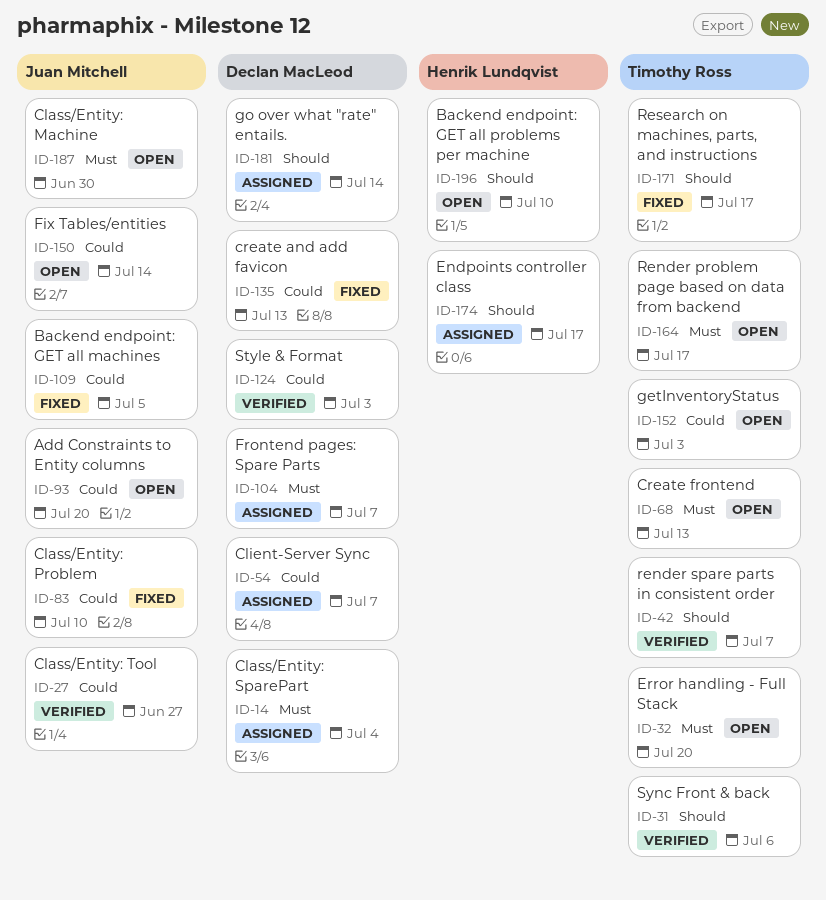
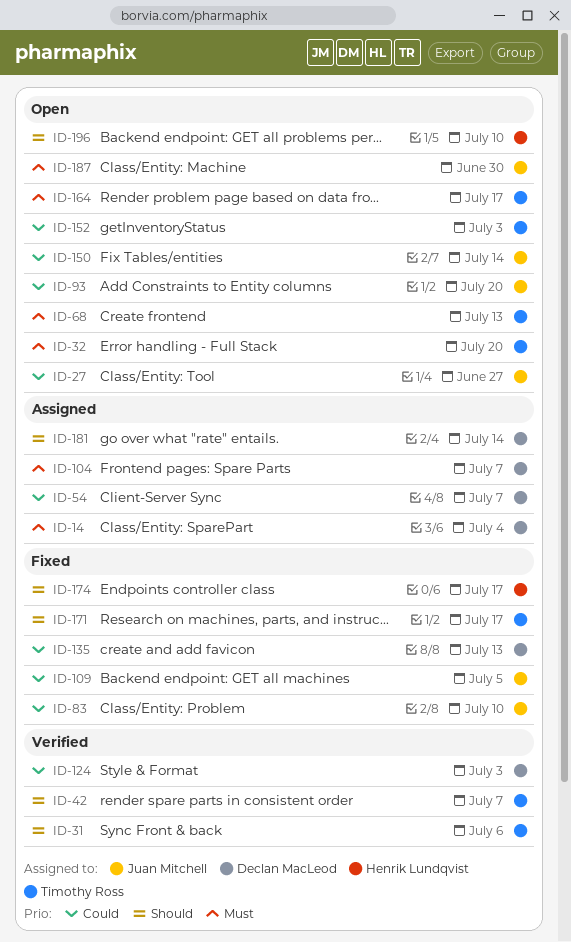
ID-27, status: Verified -> Open
ID-174, status: Assigned -> Fixed

